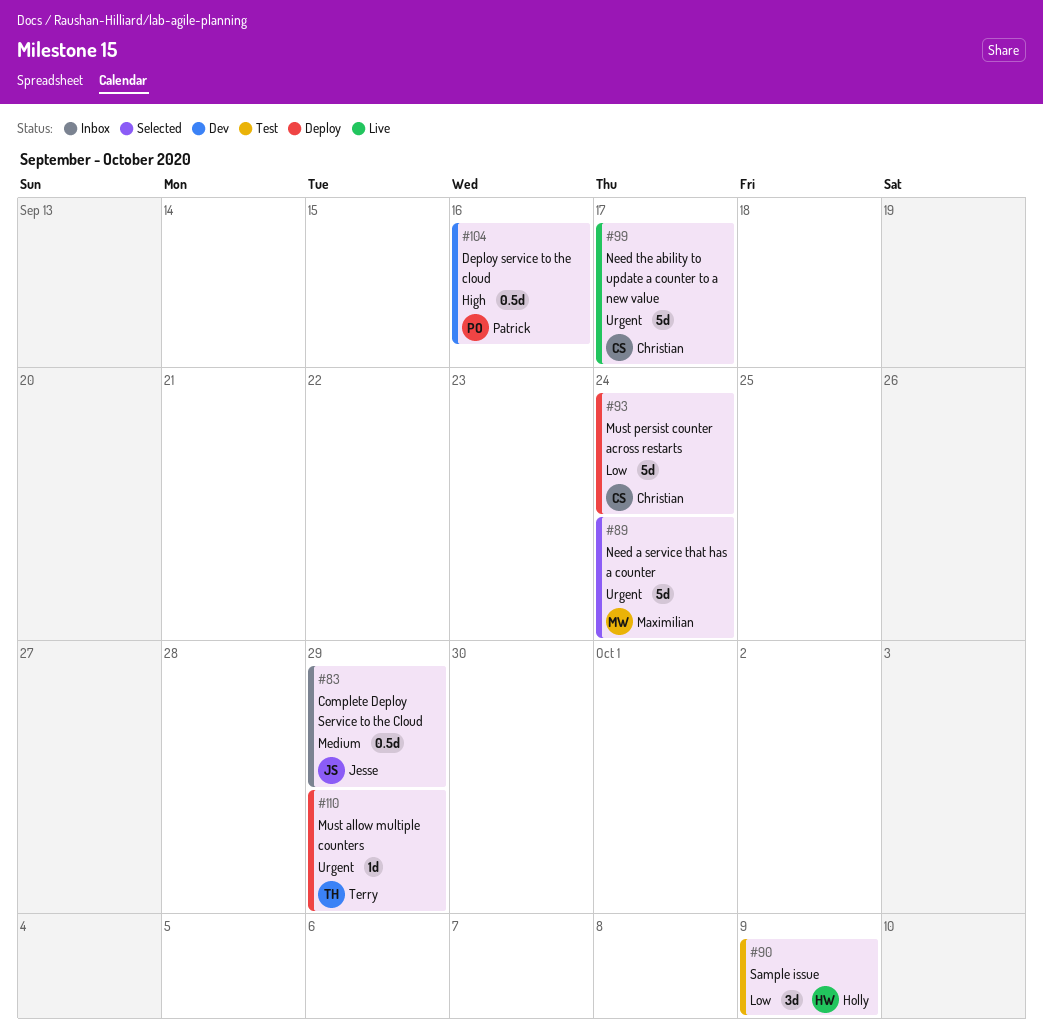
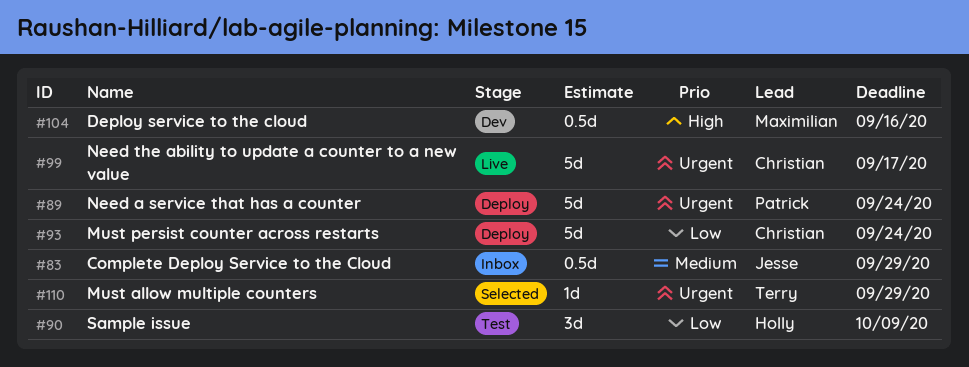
#89, status: Selected -> Deploy
#89, owner: Maximilian -> Patrick
#104, owner: Patrick -> Maximilian
#110, status: Deploy -> Selected

